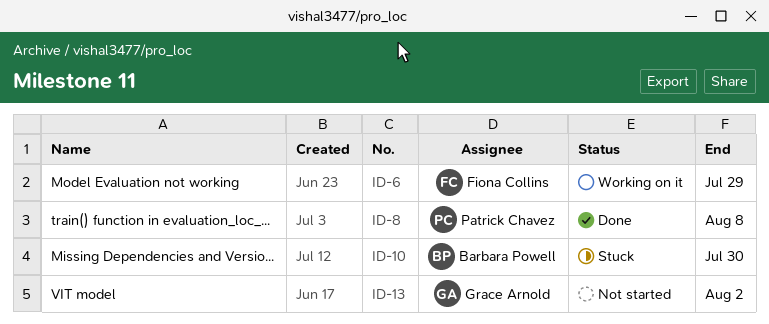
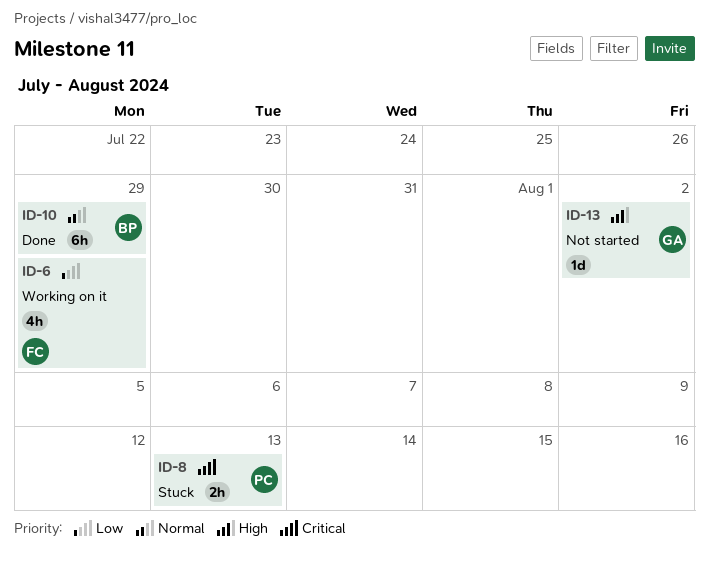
ID-8, status: Done -> Stuck
ID-8, due: Aug 8 -> Aug 13
ID-10, status: Stuck -> Done
ID-10, due: Jul 30 -> Jul 29

